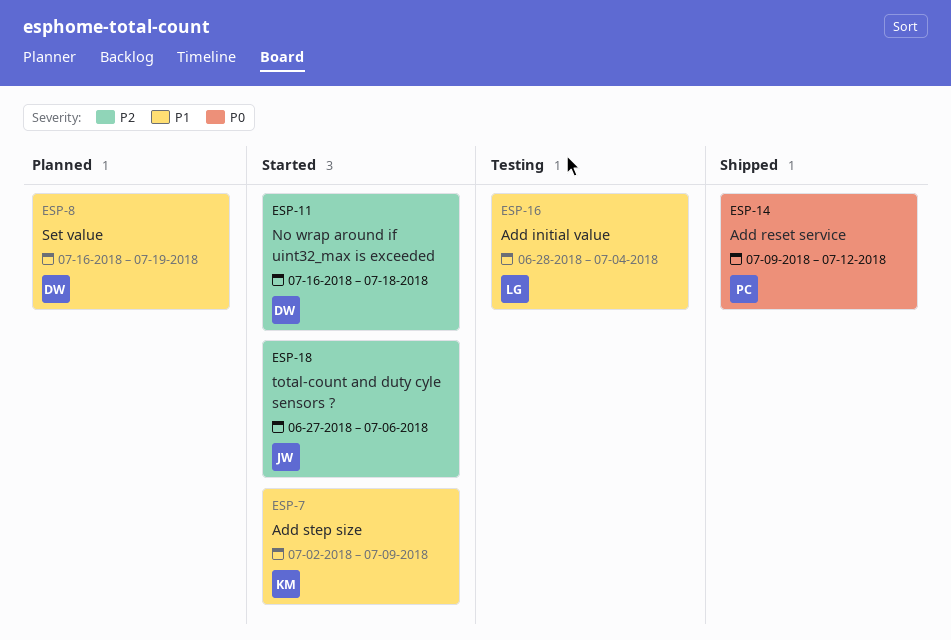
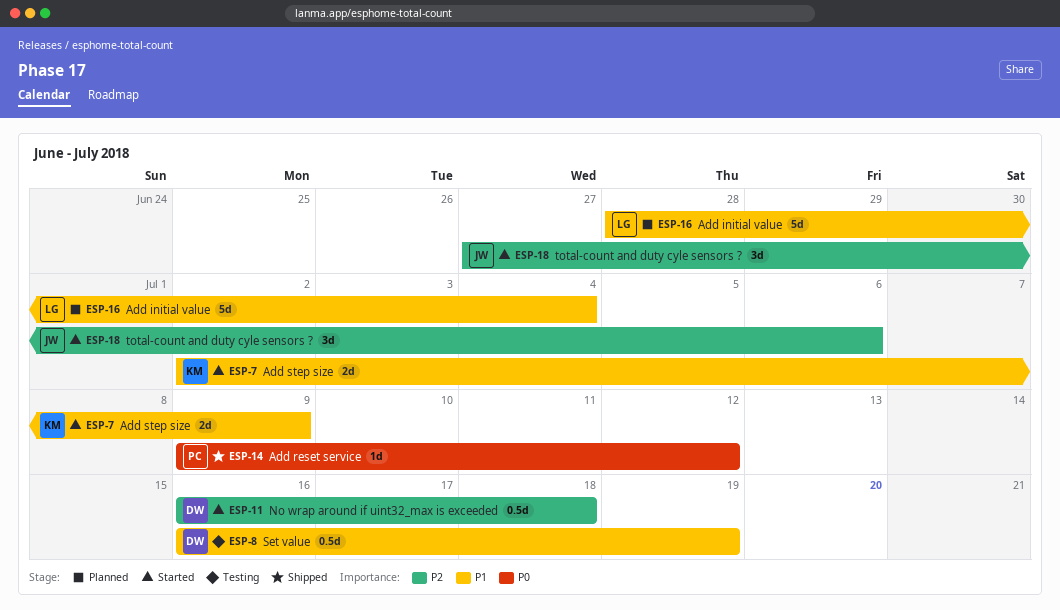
ESP-8, status: Planned -> Testing
ESP-16, status: Testing -> Planned

